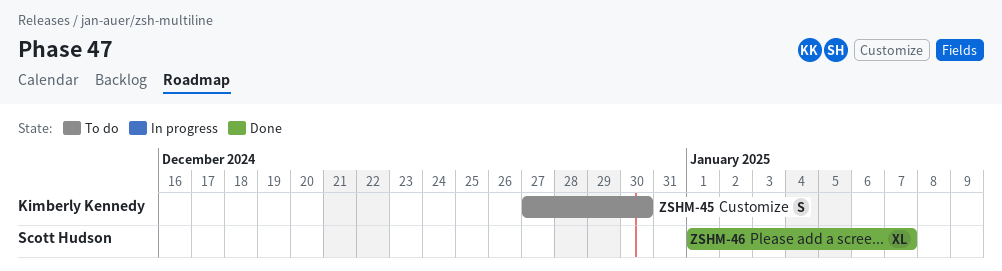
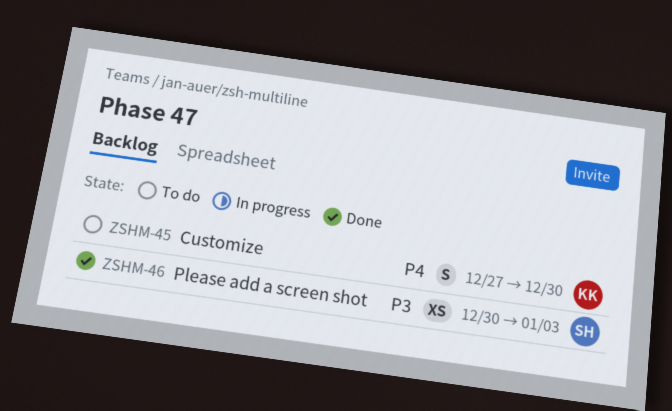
ZSHM-46, estimate: XL -> XS
ZSHM-46, start: Jan 1 -> Dec 30
ZSHM-46, due: Jan 7 -> Jan 3

